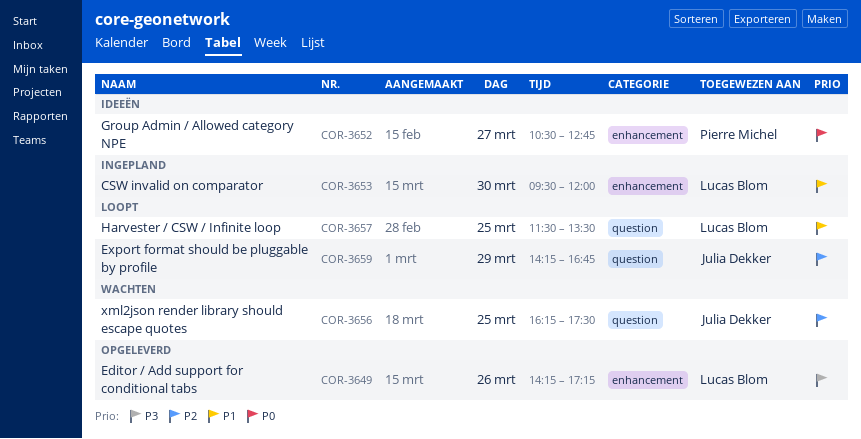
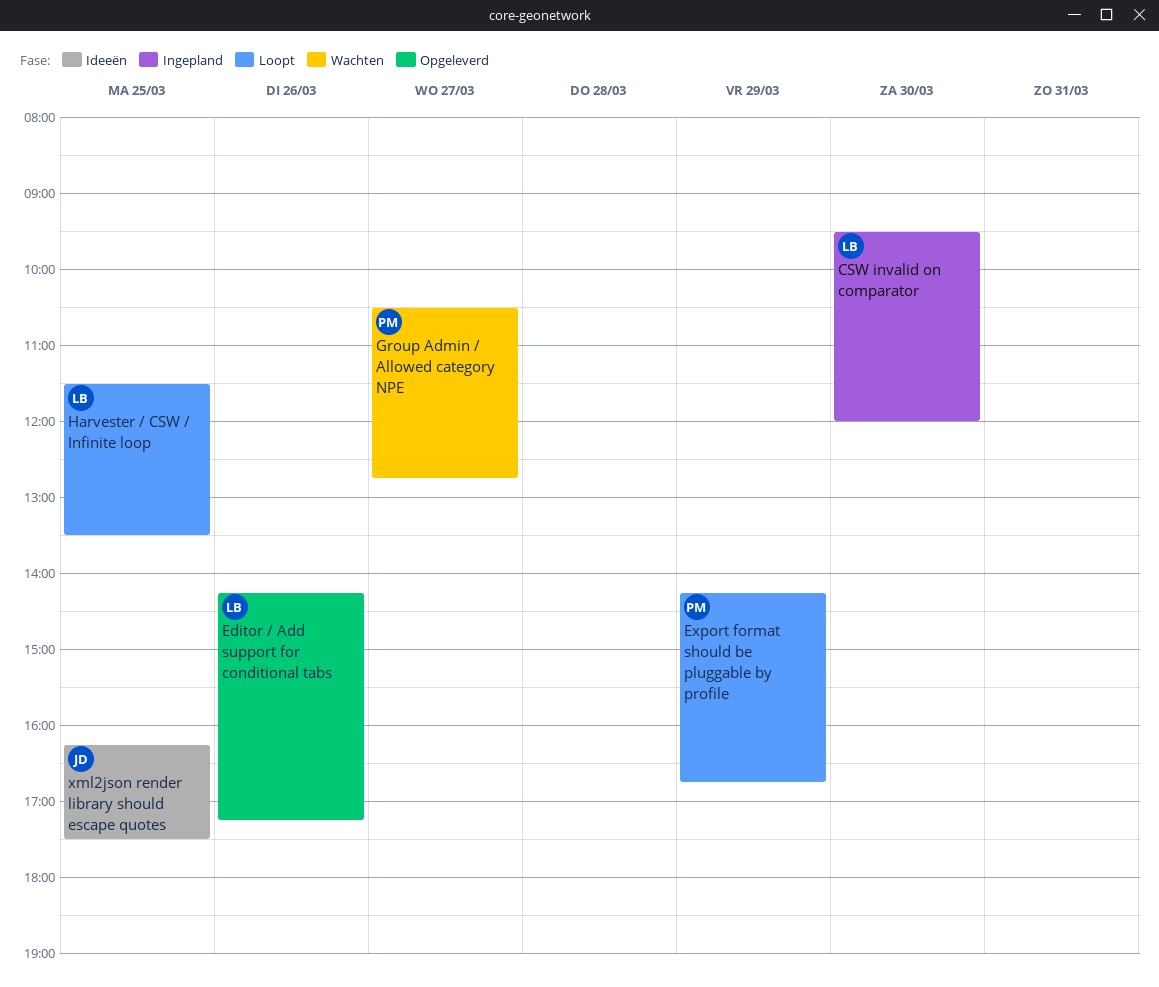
Export format should be pluggable by profile, owner: Julia Dekker -> Pierre Michel
Group Admin / Allowed category NPE, status: Ideeën -> Wachten
xml2json render library should escape quotes, status: Wachten -> Ideeën

